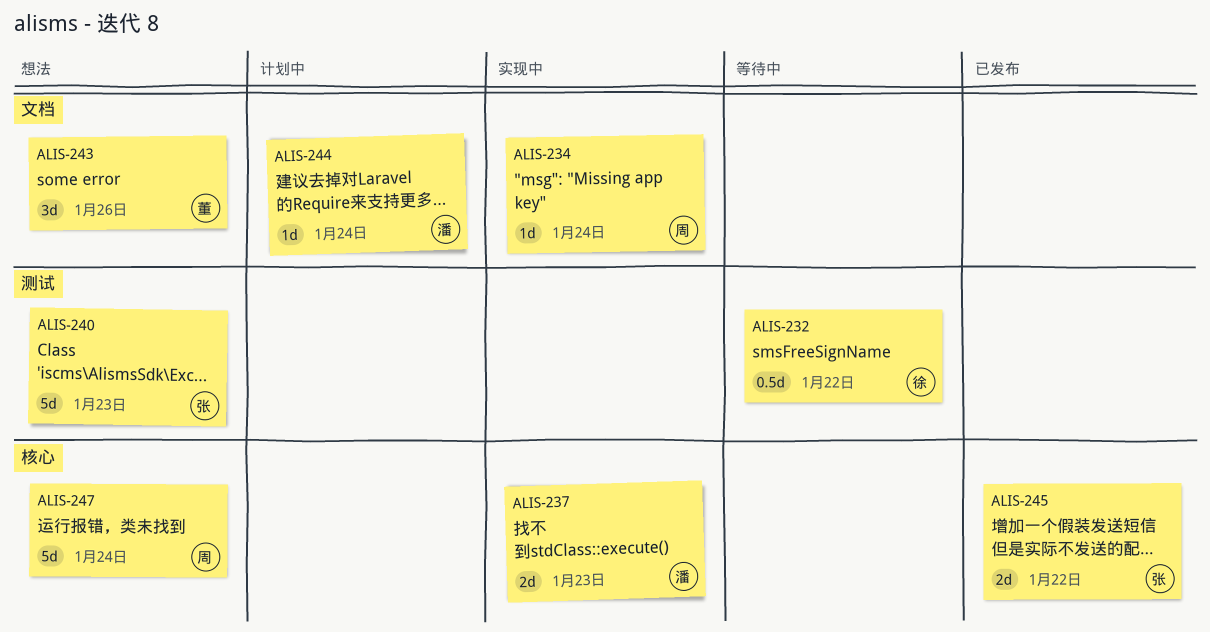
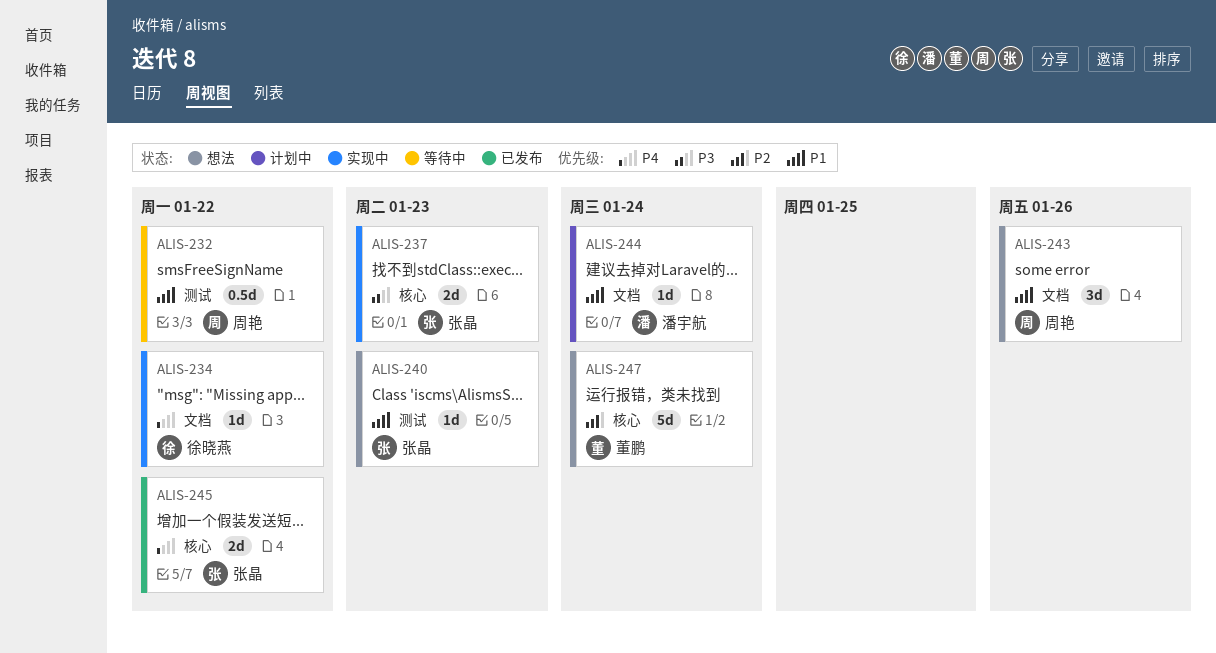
ALIS-232, owner: 徐晓燕 -> 周艳
ALIS-234, owner: 周艳 -> 徐晓燕
ALIS-234, due: Jan 24 -> Jan 22
ALIS-237, owner: 潘宇航 -> 张晶
ALIS-240, estimate: 5d -> 1d
ALIS-243, owner: 董鹏 -> 周艳
ALIS-247, owner: 周艳 -> 董鹏

